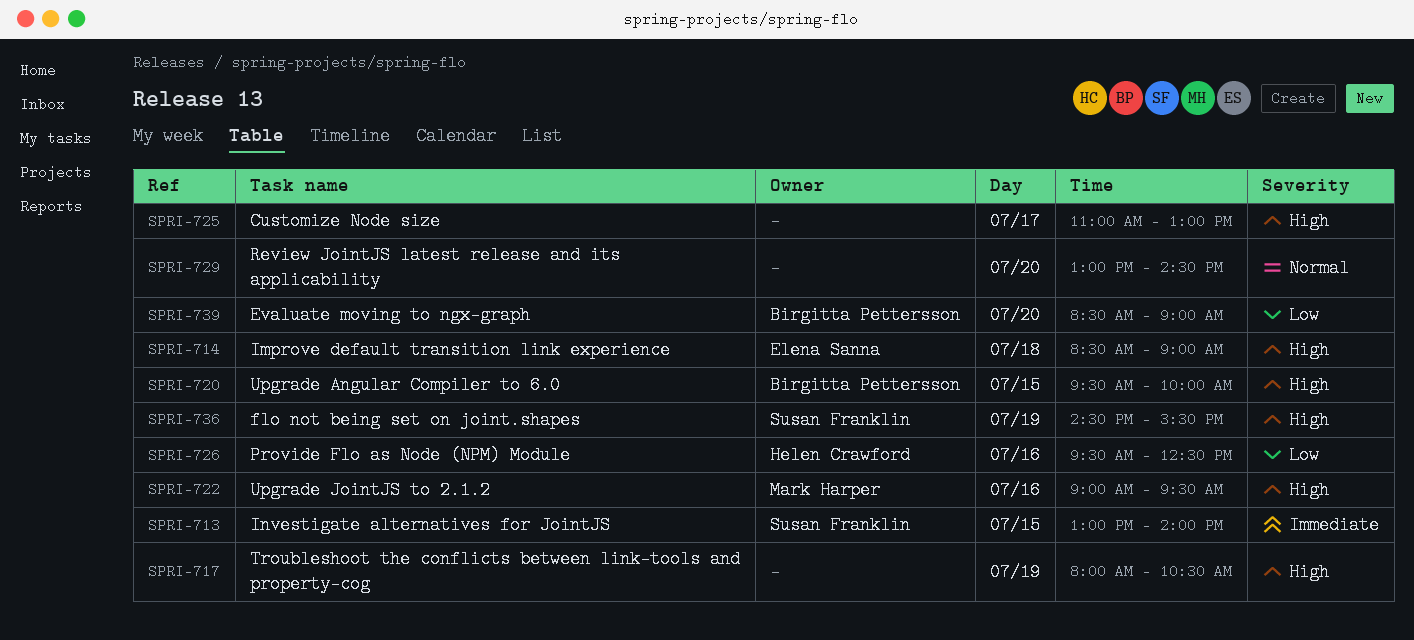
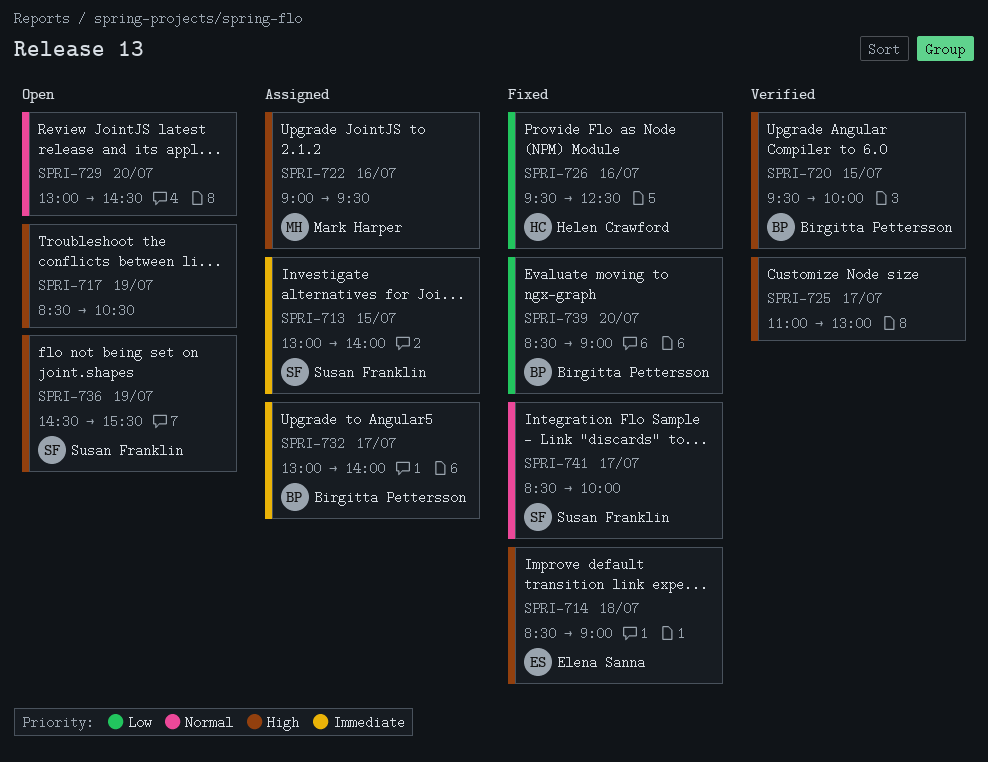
SPRI-717, begins: 08:00 -> 08:30
SPRI-732: none -> present
SPRI-741: none -> present

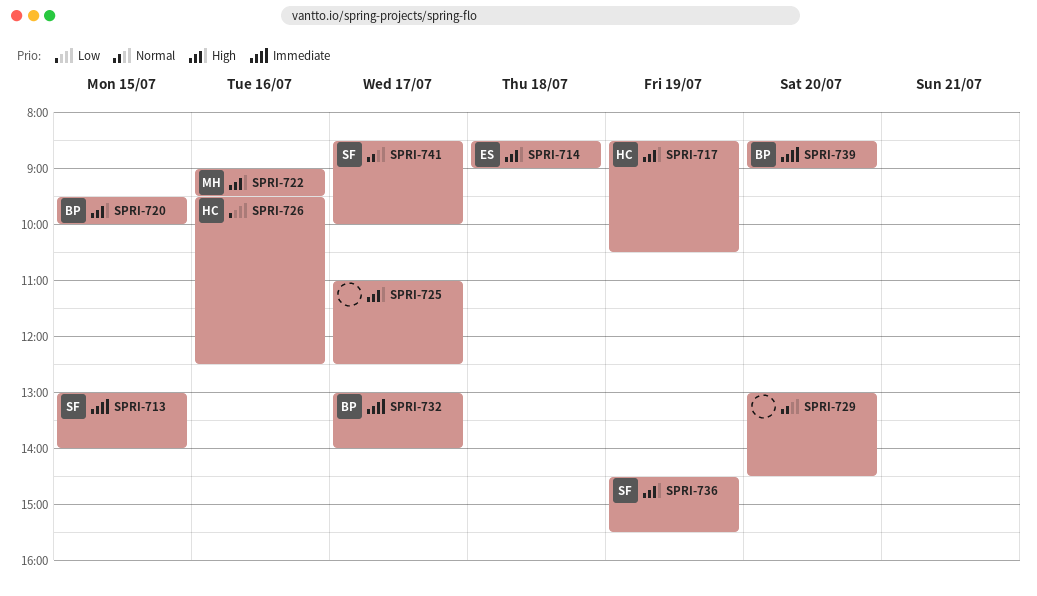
SPRI-717, owner: none -> Helen Crawford
SPRI-725, ends: 13:00 -> 12:30
SPRI-739, priority: Low -> Immediate

